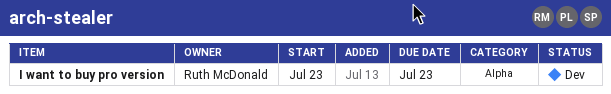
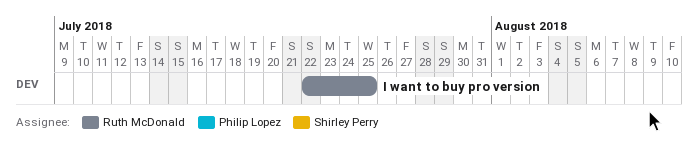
I want to buy pro version, start: Jul 23 -> Jul 22
I want to buy pro version, due: Jul 23 -> Jul 25

